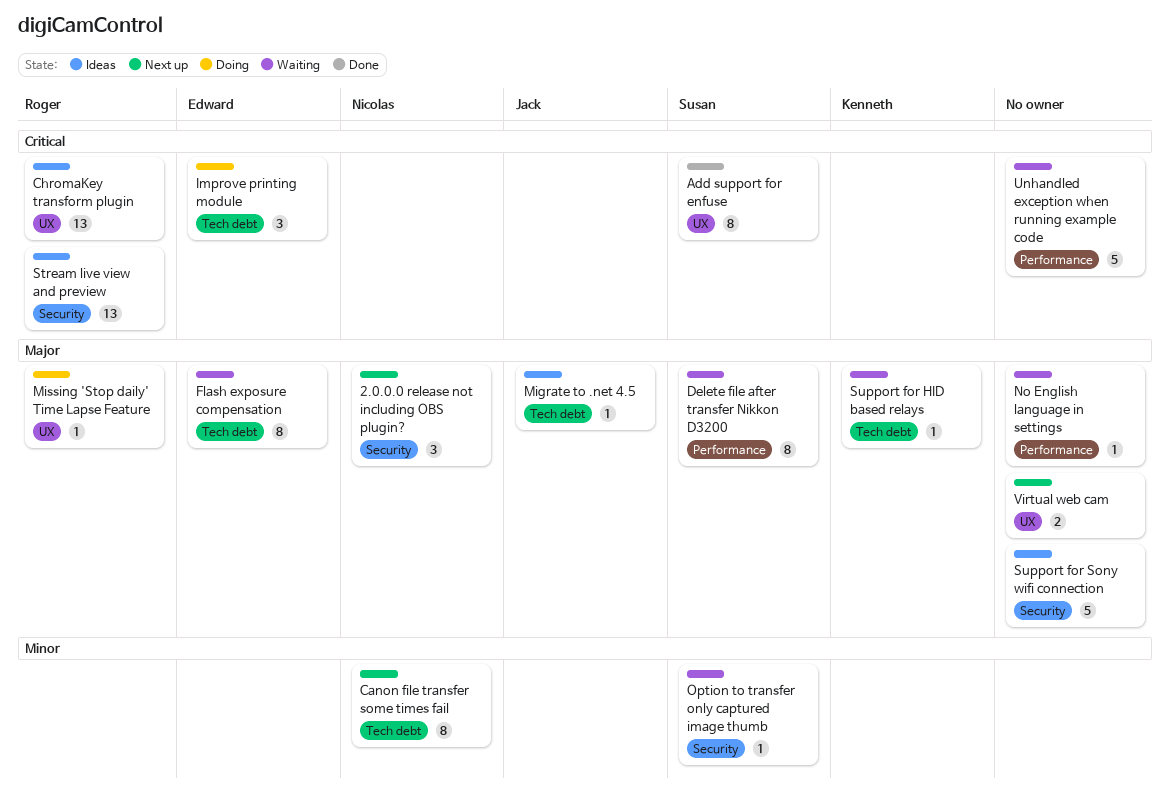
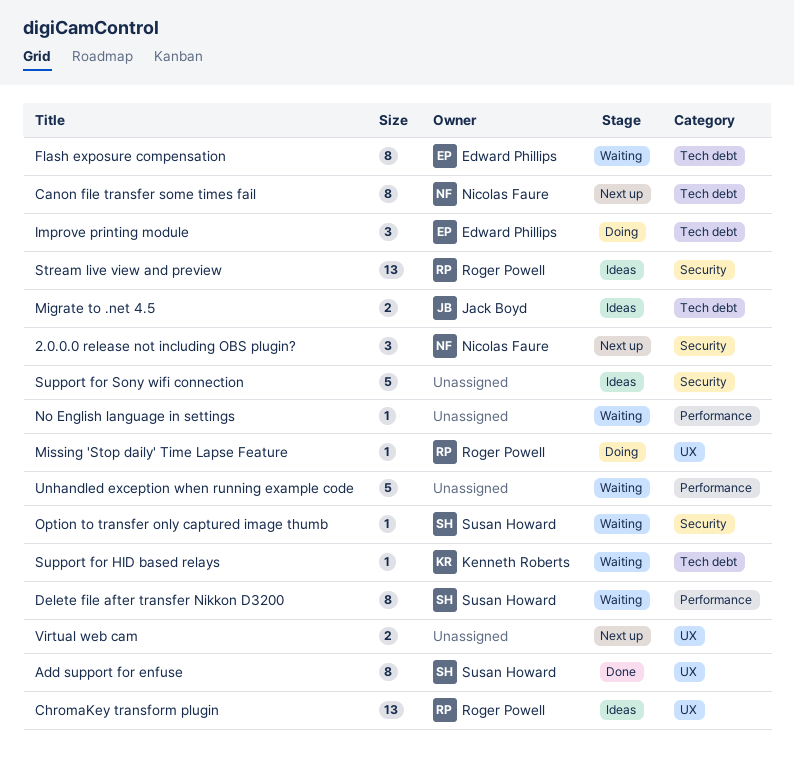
Migrate to .net 4.5, estimate: 1 -> 2

